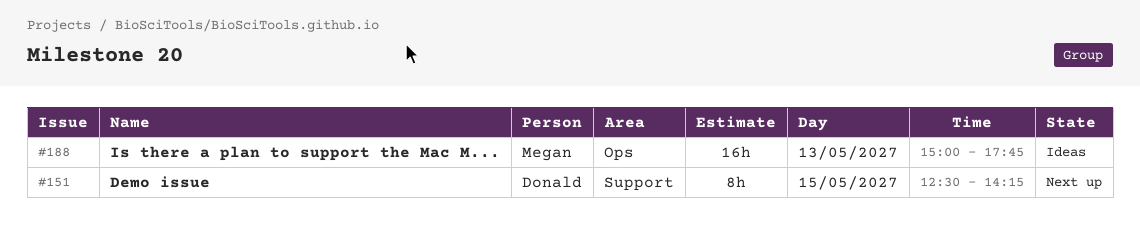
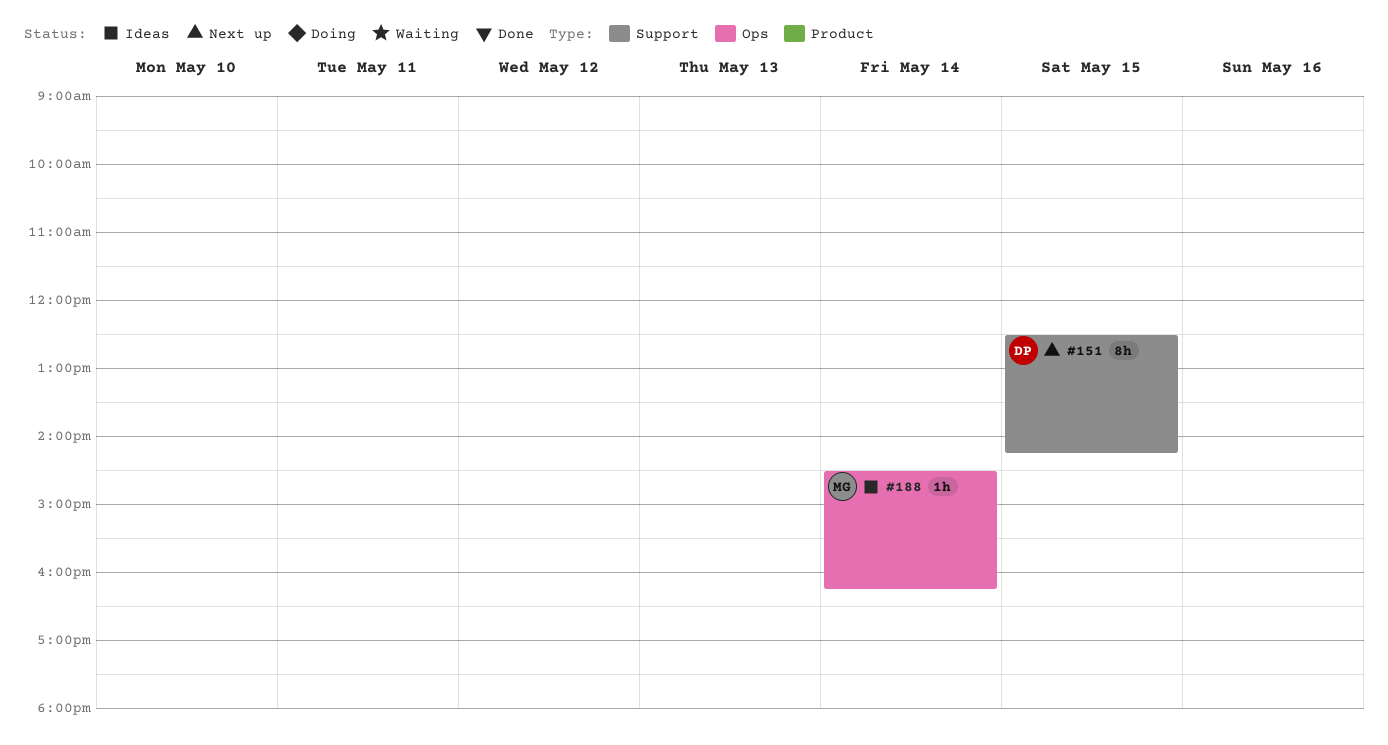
#188, estimate: 16h -> 1h
#188, day: May 13 -> May 14
#188, begins: 15:00 -> 14:30
#188, ends: 17:45 -> 16:15

